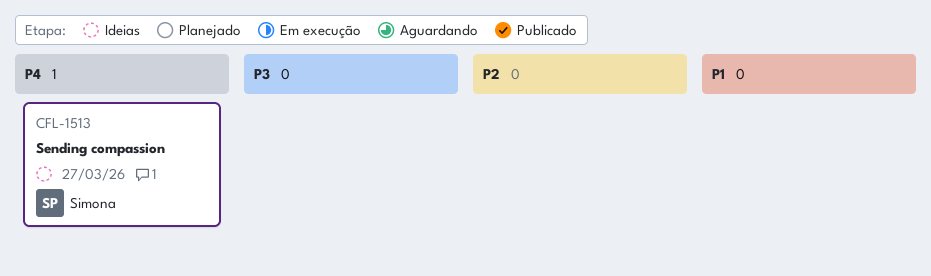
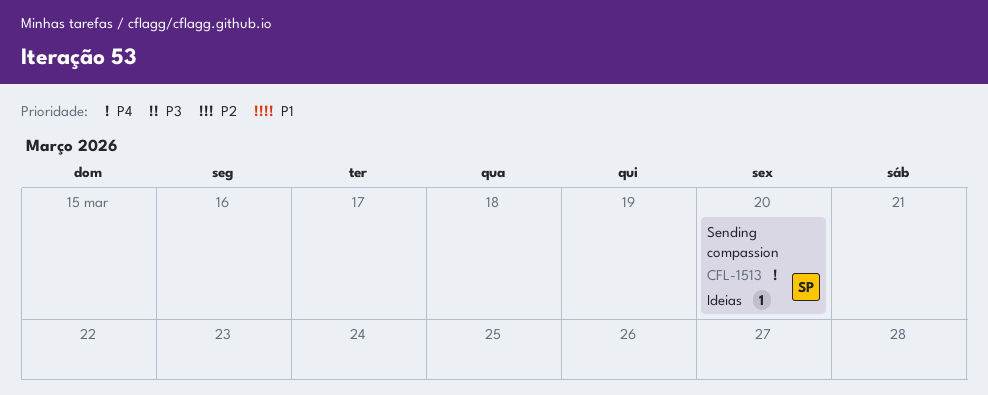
CFL-1513, due: Mar 27 -> Mar 20

